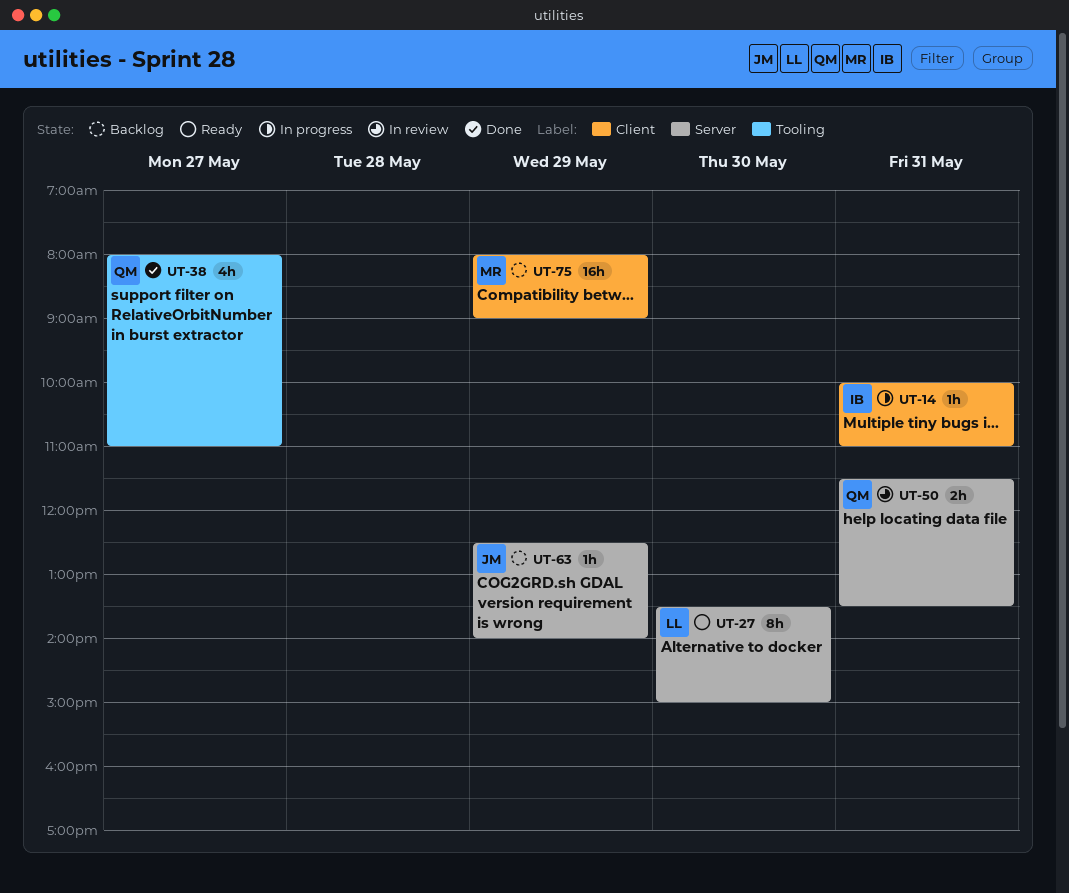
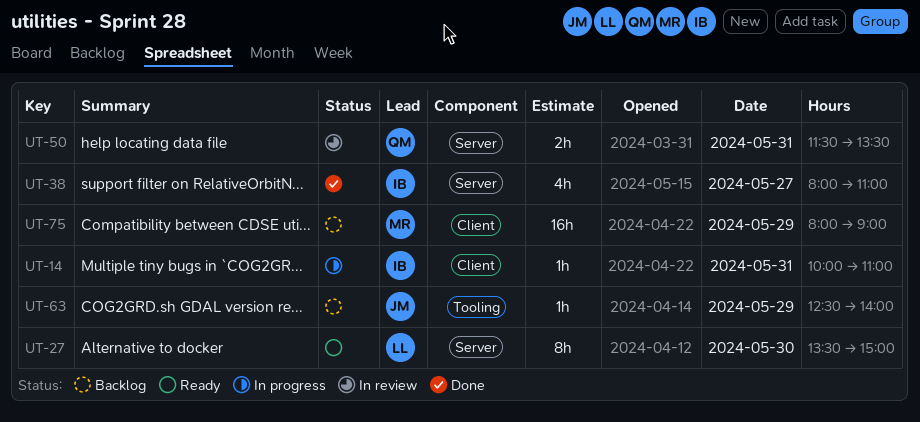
UT-38, owner: QM -> IB
UT-38, label: Tooling -> Server
UT-63, label: Server -> Tooling

